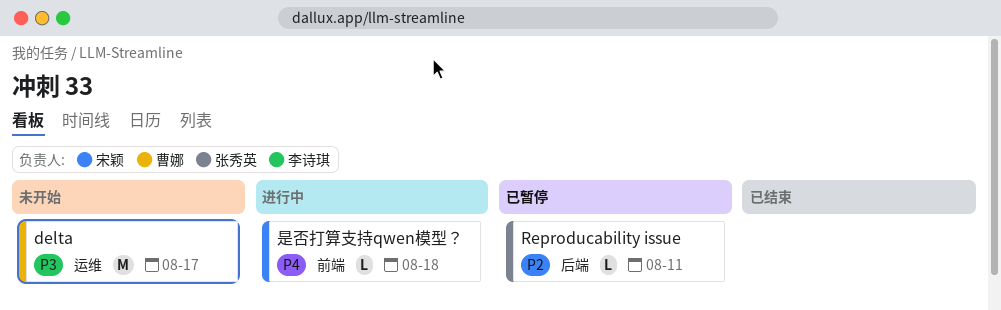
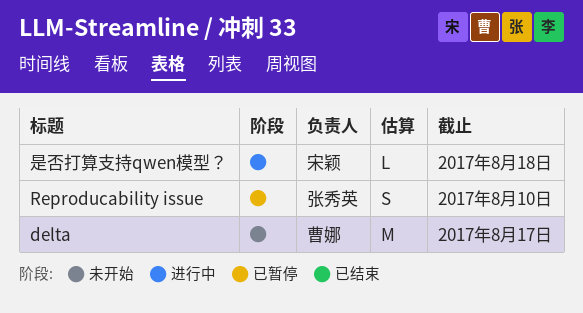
Reproducability issue, estimate: L -> S
Reproducability issue, due: Aug 11 -> Aug 10

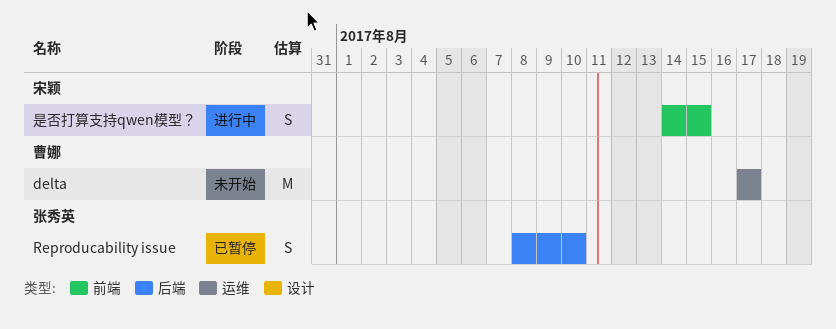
是否打算支持qwen模型？, estimate: L -> S
是否打算支持qwen模型？, due: Aug 18 -> Aug 15

